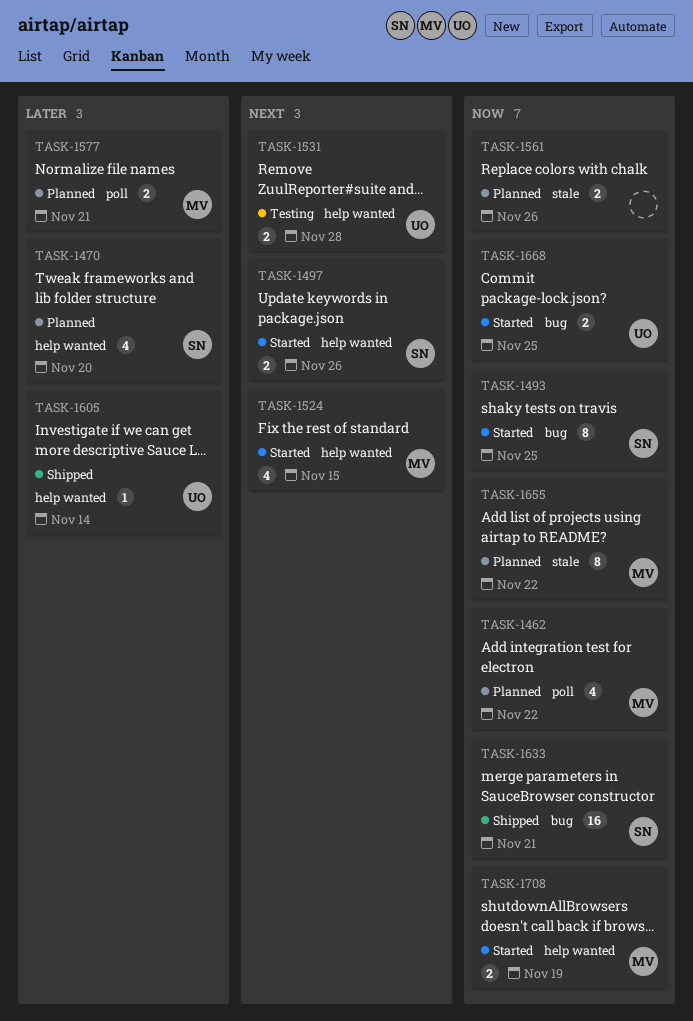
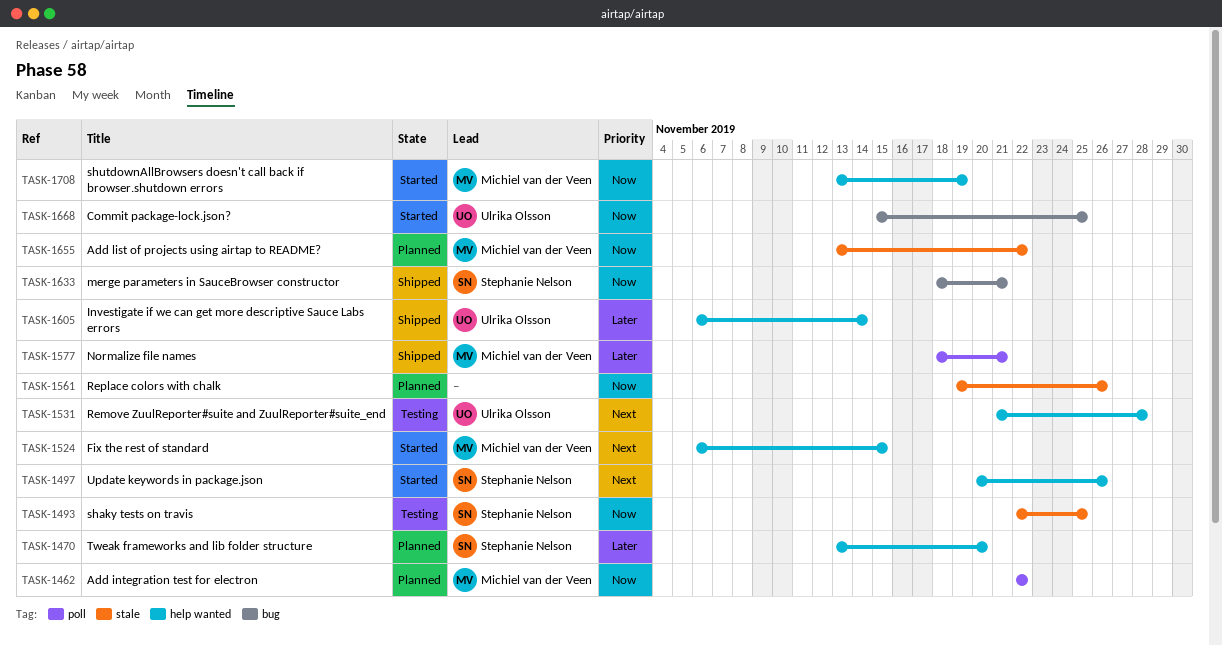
TASK-1493, status: Started -> Testing
TASK-1493, label: bug -> stale
TASK-1577, status: Planned -> Shipped

